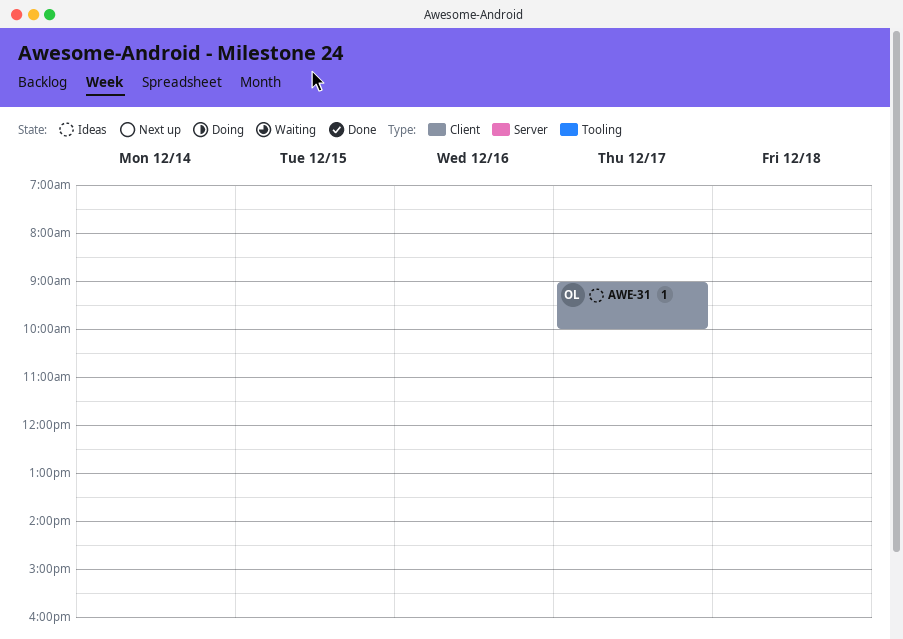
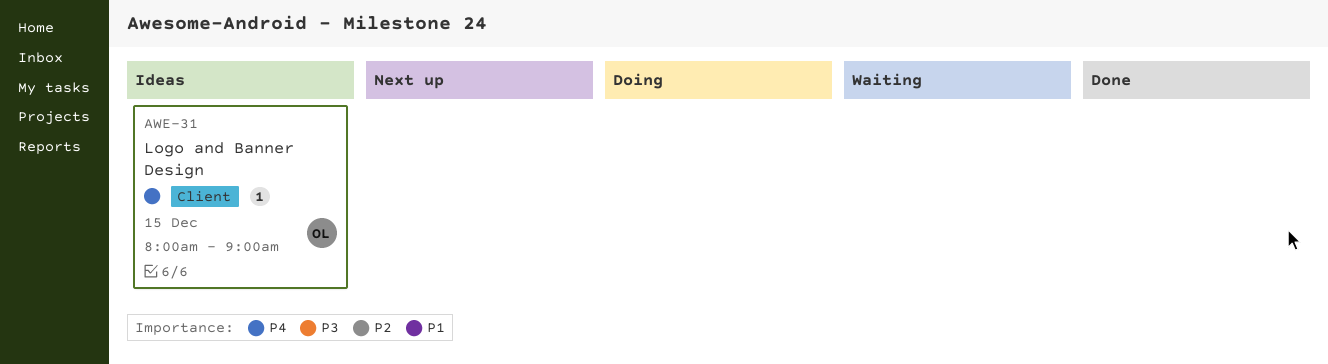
AWE-31, day: Dec 17 -> Dec 15
AWE-31, begins: 09:00 -> 08:00
AWE-31, ends: 10:00 -> 09:00

